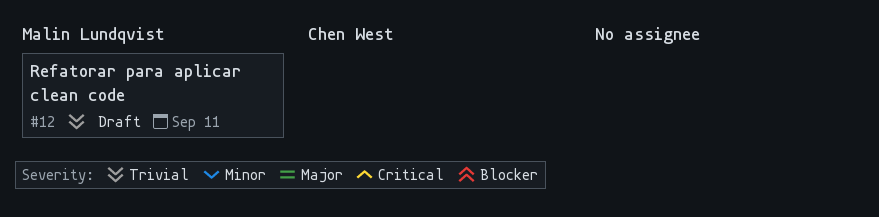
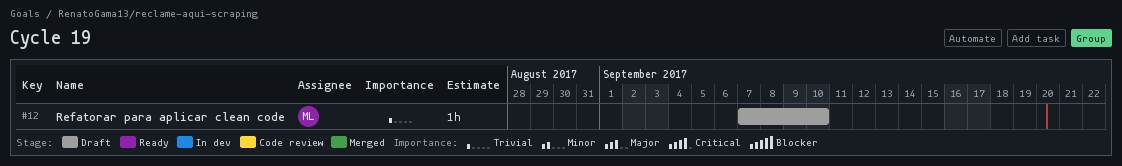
#12, due: Sep 11 -> Sep 10

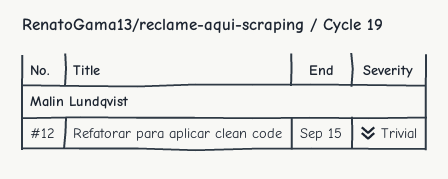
#12, due: Sep 10 -> Sep 15

